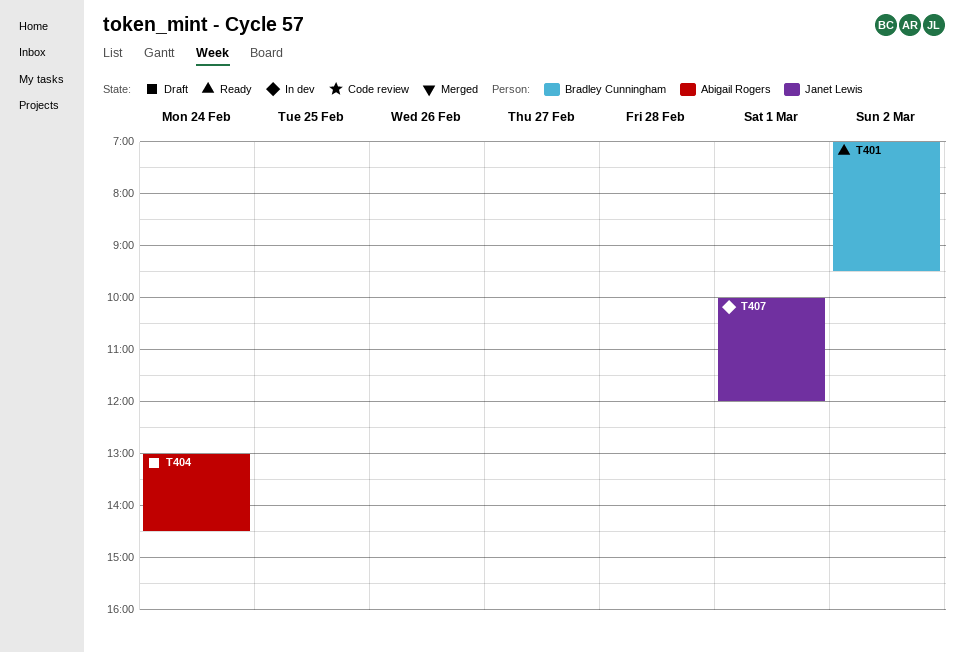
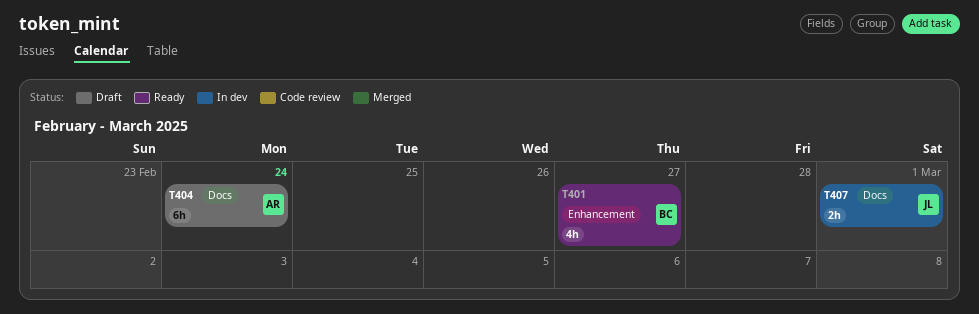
T401, day: Mar 2 -> Feb 27

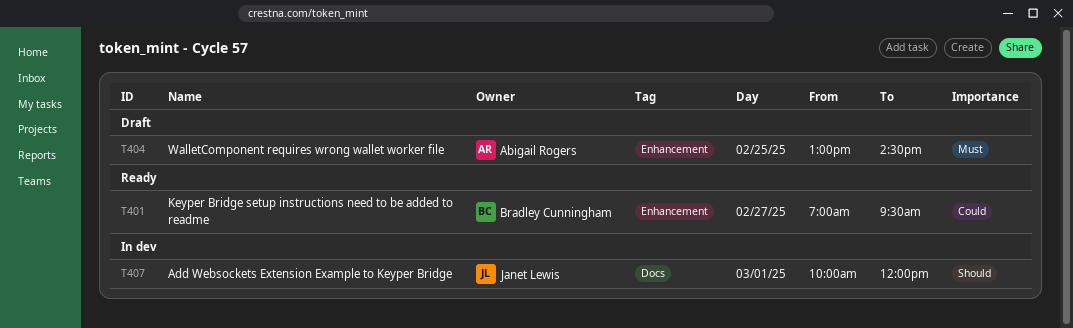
T404, label: Docs -> Enhancement
T404, day: Feb 24 -> Feb 25

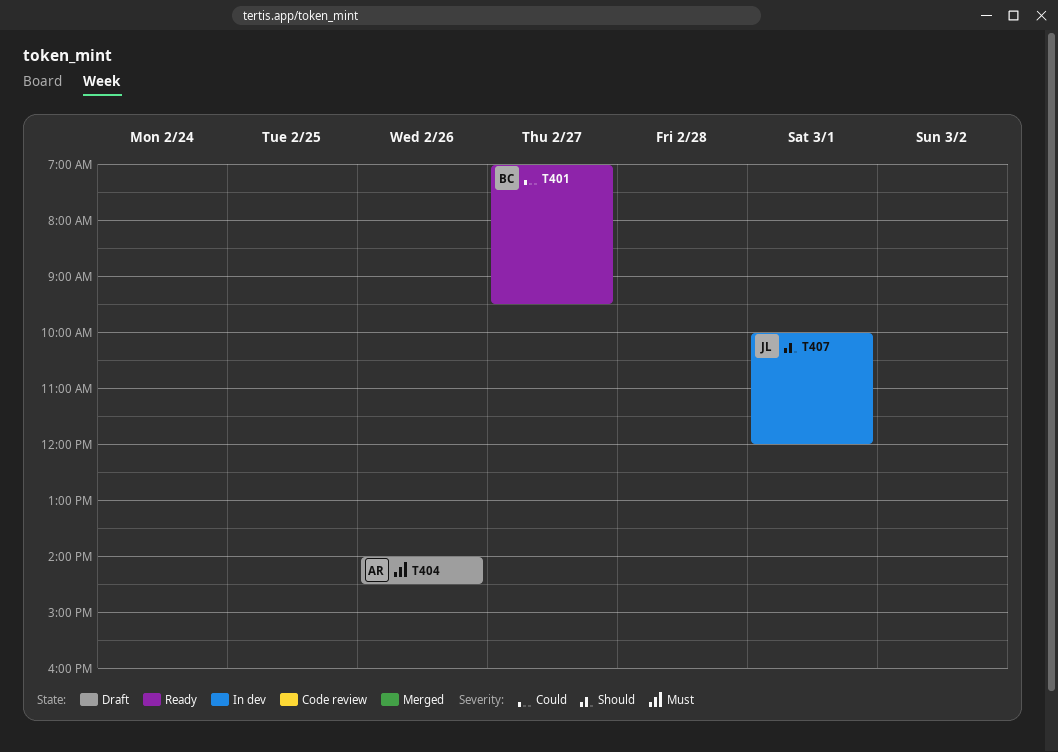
T404, day: Feb 25 -> Feb 26
T404, begins: 13:00 -> 14:00

